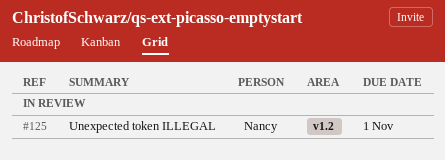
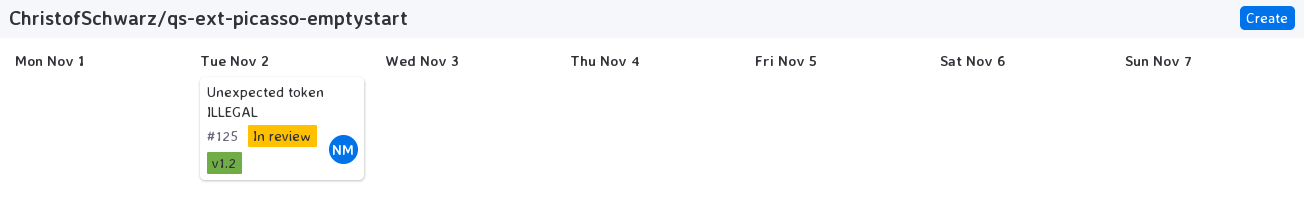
#125, due: Nov 1 -> Nov 2

